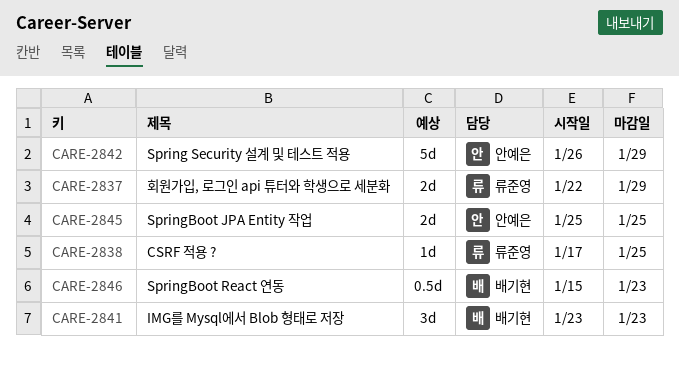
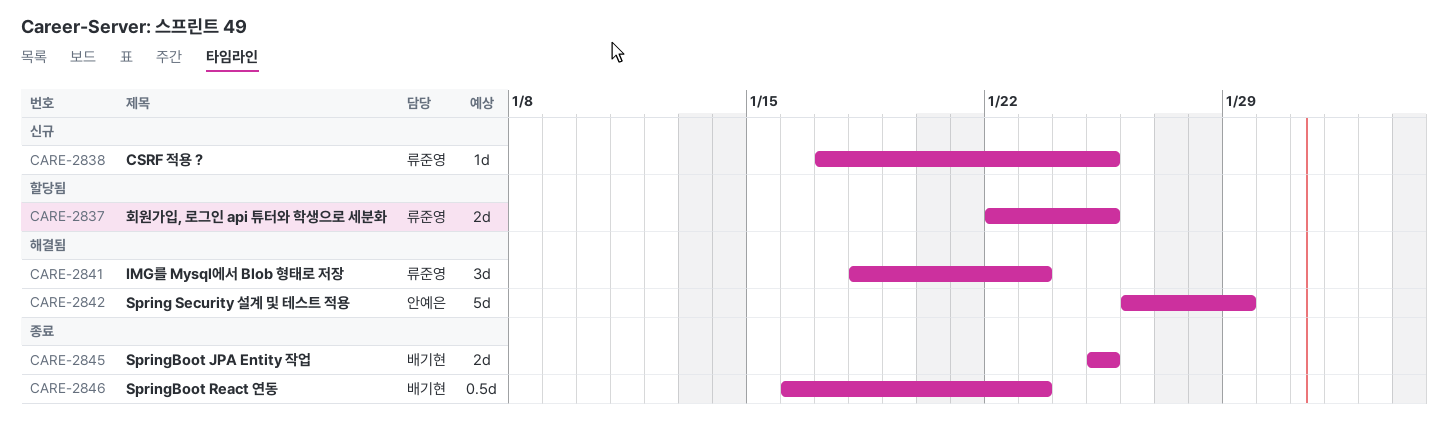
CARE-2837, due: Jan 29 -> Jan 25
CARE-2841, owner: 배기현 -> 류준영
CARE-2841, start: Jan 23 -> Jan 18
CARE-2845, owner: 안예은 -> 배기현
CARE-2846, start: Jan 15 -> Jan 16

